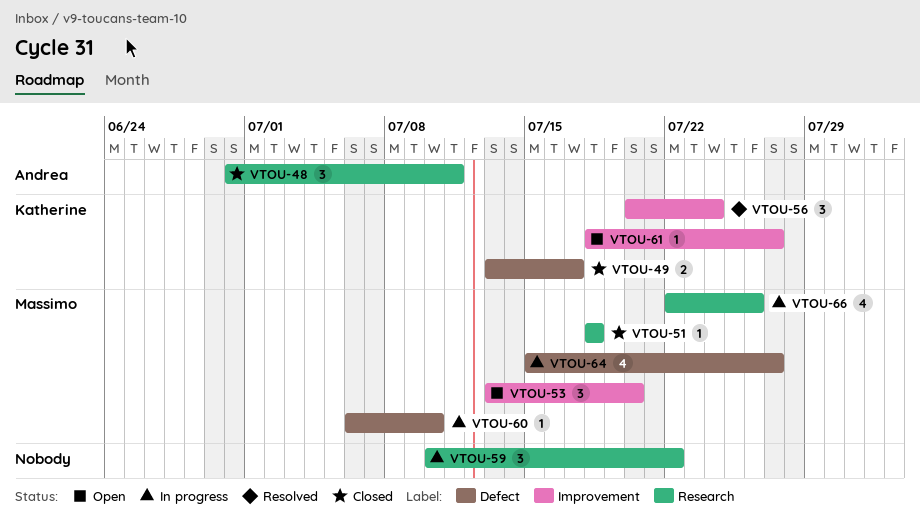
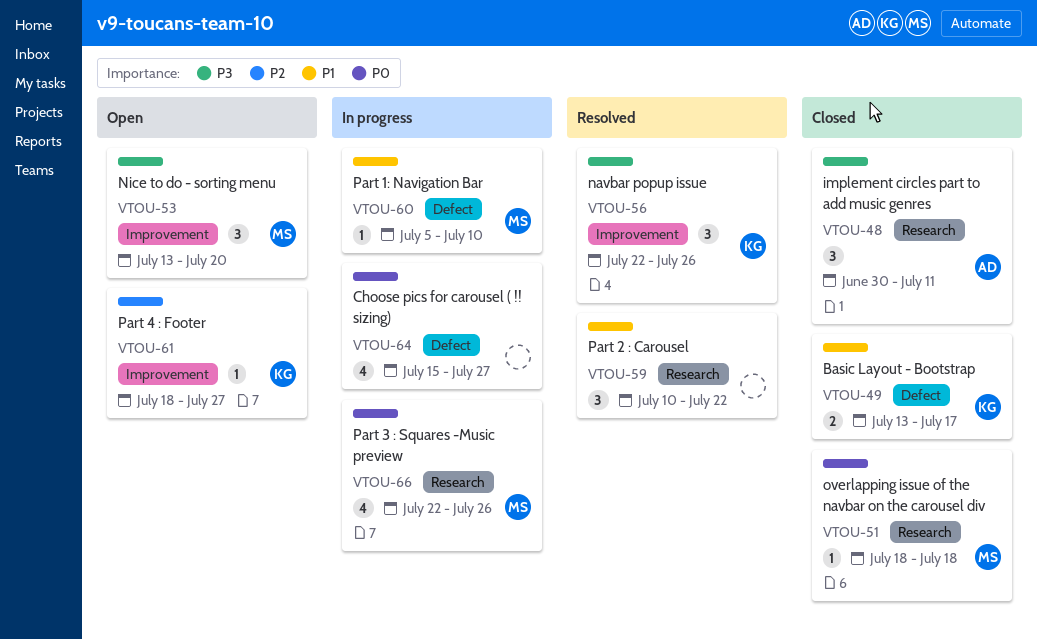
VTOU-56, start: Jul 20 -> Jul 22
VTOU-56, due: Jul 24 -> Jul 26
VTOU-59, status: In progress -> Resolved
VTOU-60, start: Jul 6 -> Jul 5
VTOU-64, owner: Massimo -> none

